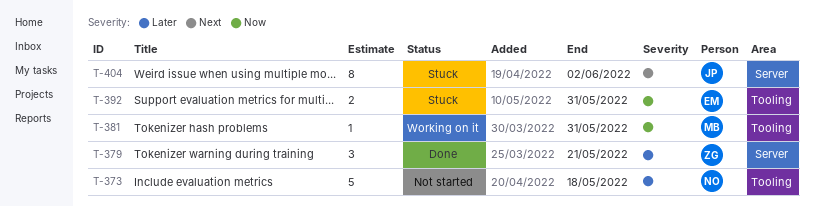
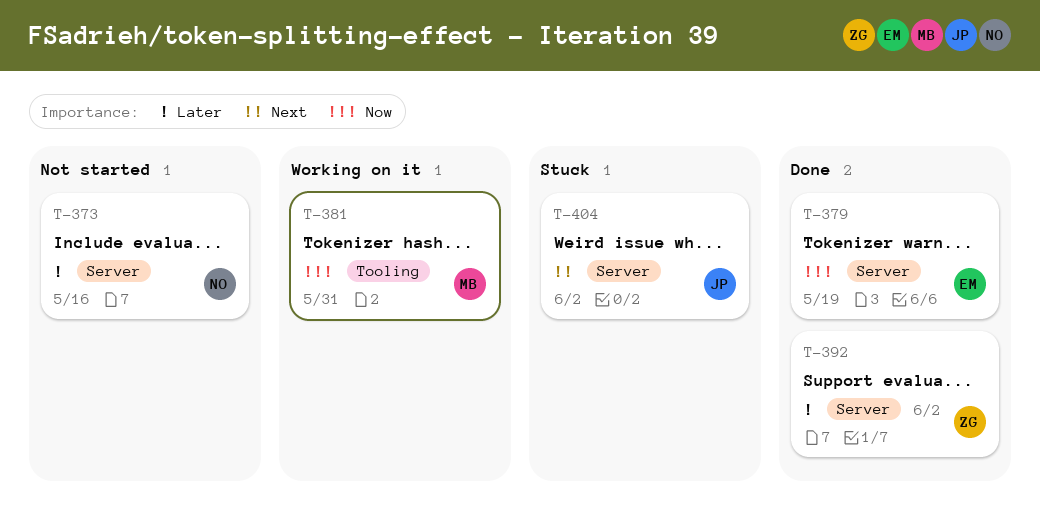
T-373, label: Tooling -> Server
T-373, due: May 18 -> May 16
T-379, owner: ZG -> EM
T-379, priority: Later -> Now
T-379, due: May 21 -> May 19
T-392, status: Stuck -> Done
T-392, owner: EM -> ZG
T-392, priority: Now -> Later
T-392, label: Tooling -> Server
T-392, due: May 31 -> Jun 2

